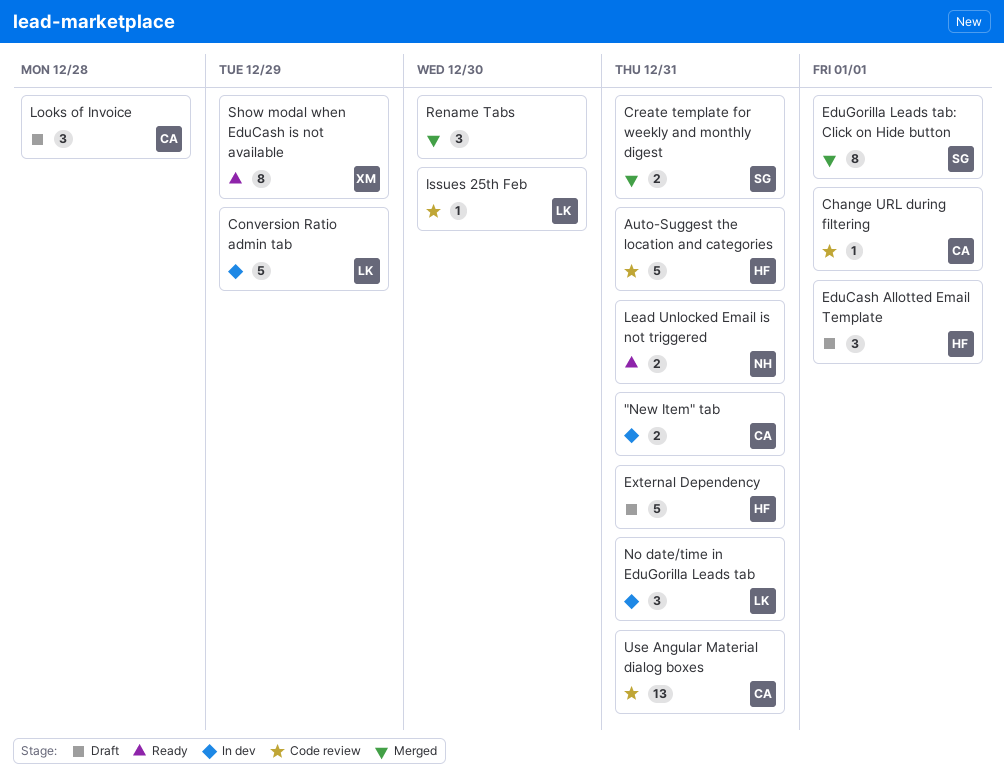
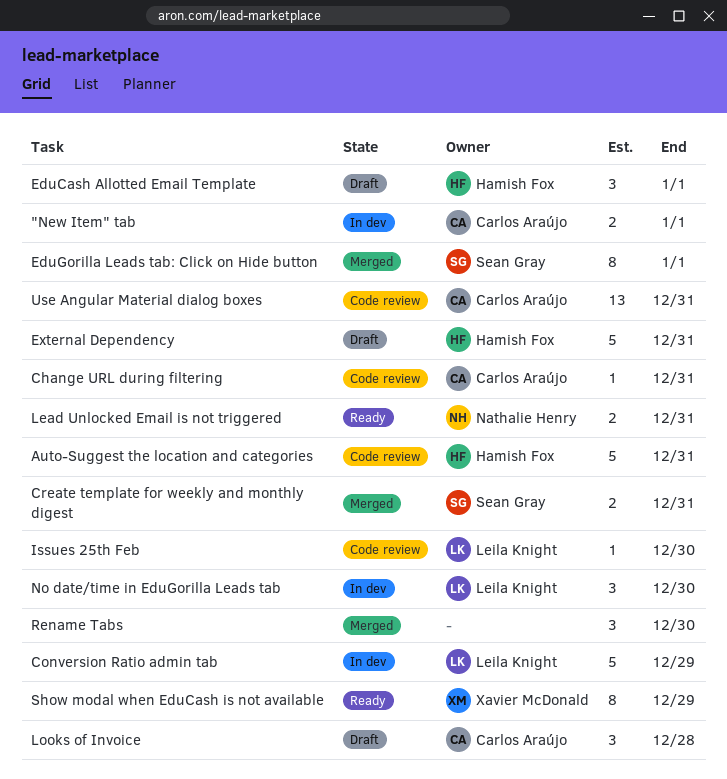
"New Item" tab, due: Dec 31 -> Jan 1
Change URL during filtering, due: Jan 1 -> Dec 31
No date/time in EduGorilla Leads tab, due: Dec 31 -> Dec 30

